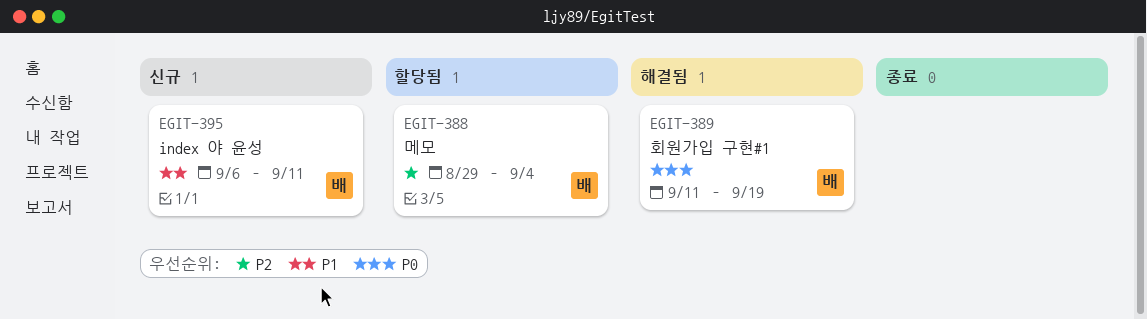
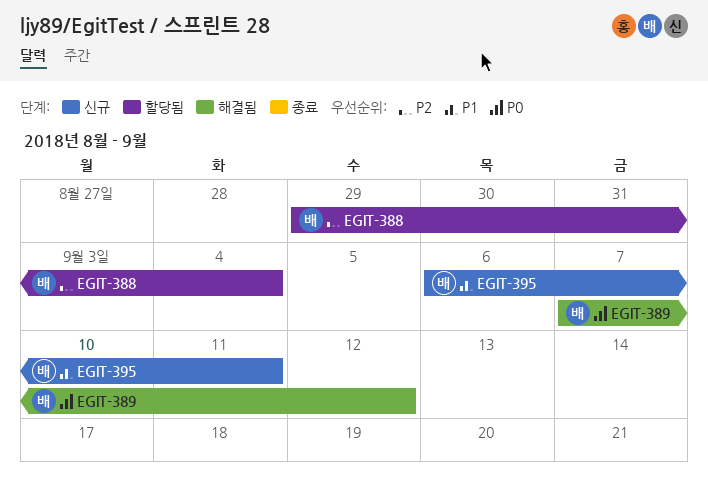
EGIT-389, start: Sep 11 -> Sep 7
EGIT-389, due: Sep 19 -> Sep 12

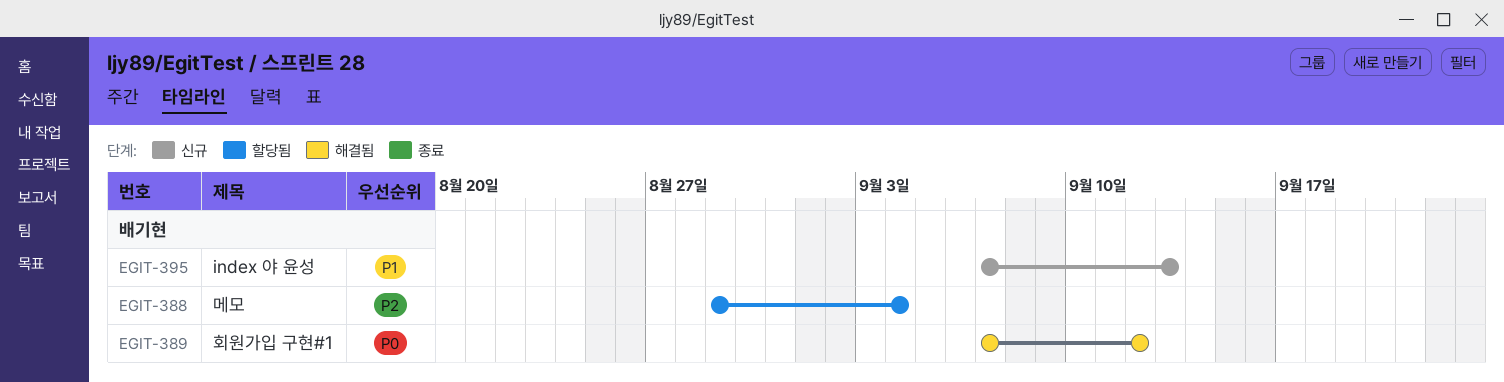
EGIT-395, start: Sep 6 -> Sep 7
EGIT-395, due: Sep 11 -> Sep 13

